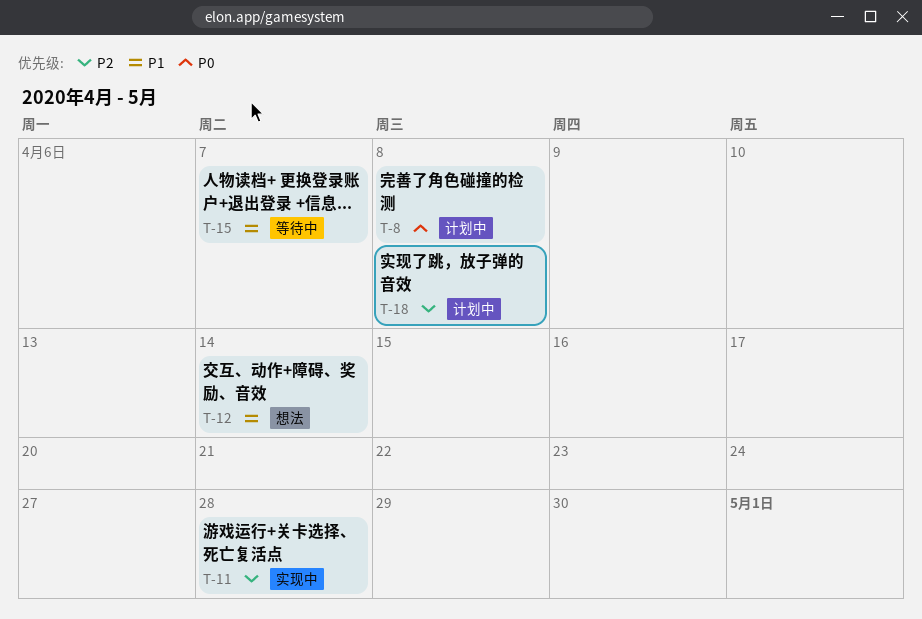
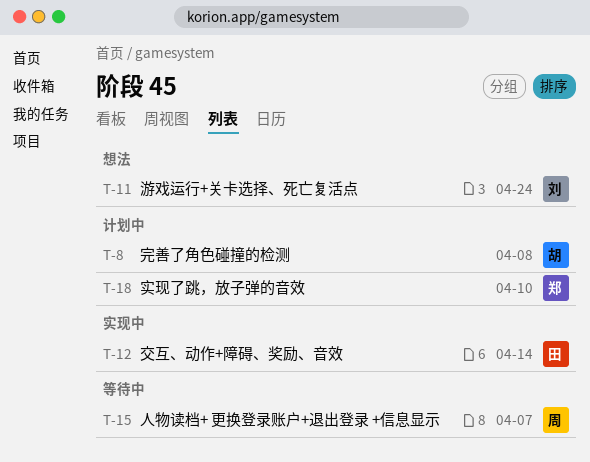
T-11, status: 实现中 -> 想法
T-11, due: Apr 28 -> Apr 24
T-12, status: 想法 -> 实现中
T-18, due: Apr 8 -> Apr 10

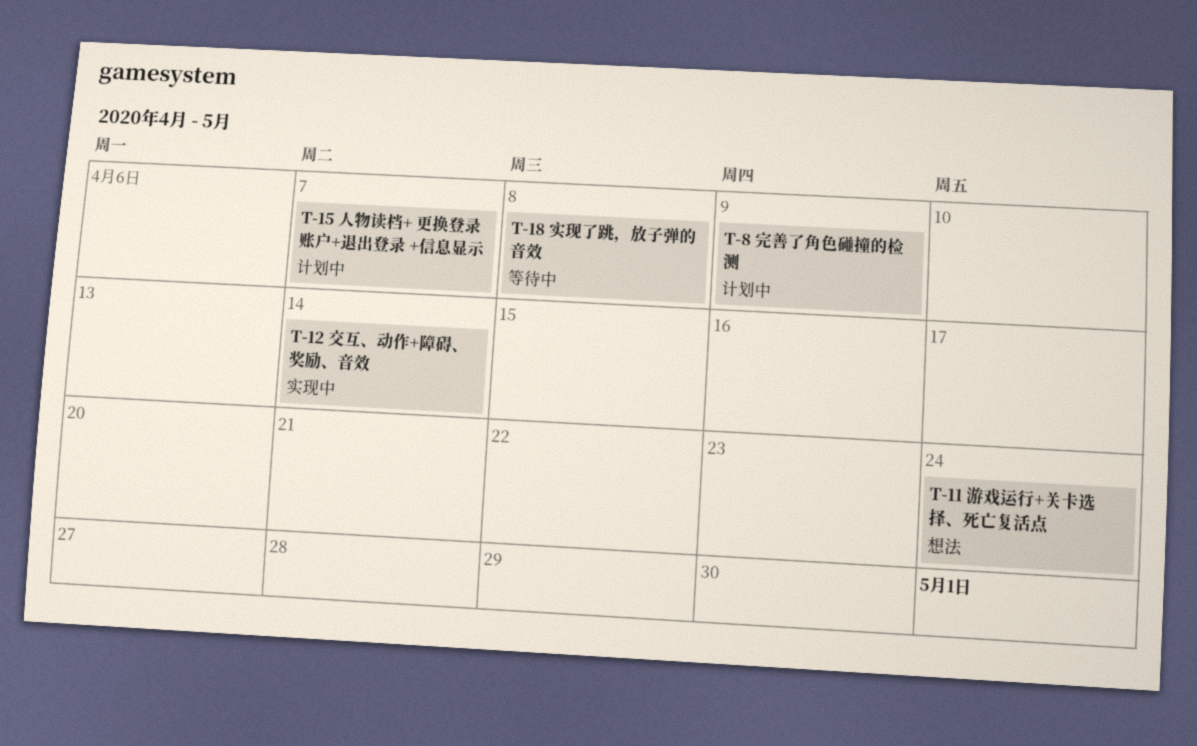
T-8, due: Apr 8 -> Apr 9
T-15, status: 等待中 -> 计划中
T-18, status: 计划中 -> 等待中
T-18, due: Apr 10 -> Apr 8

